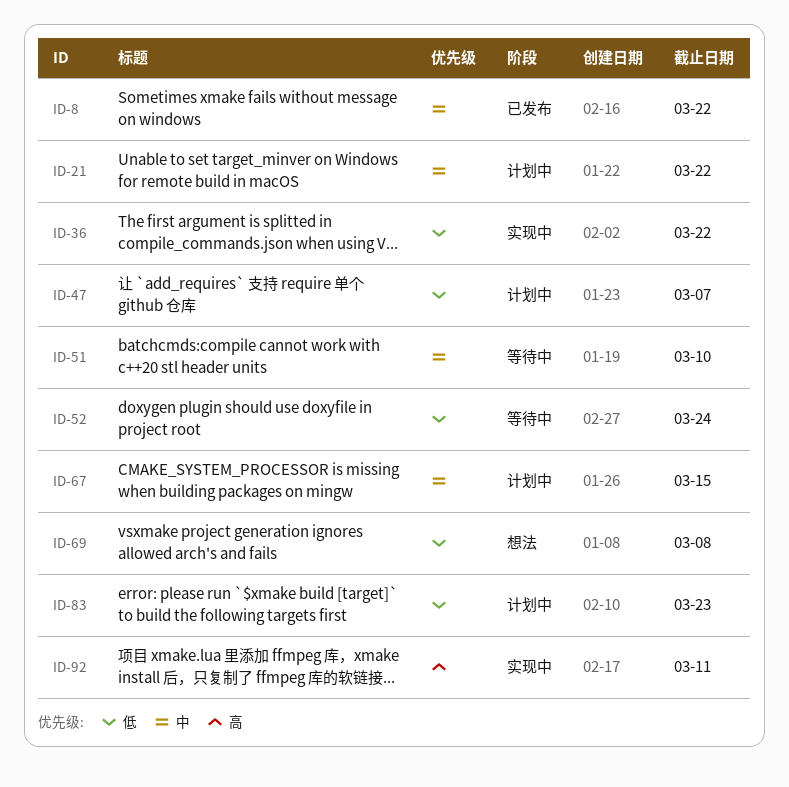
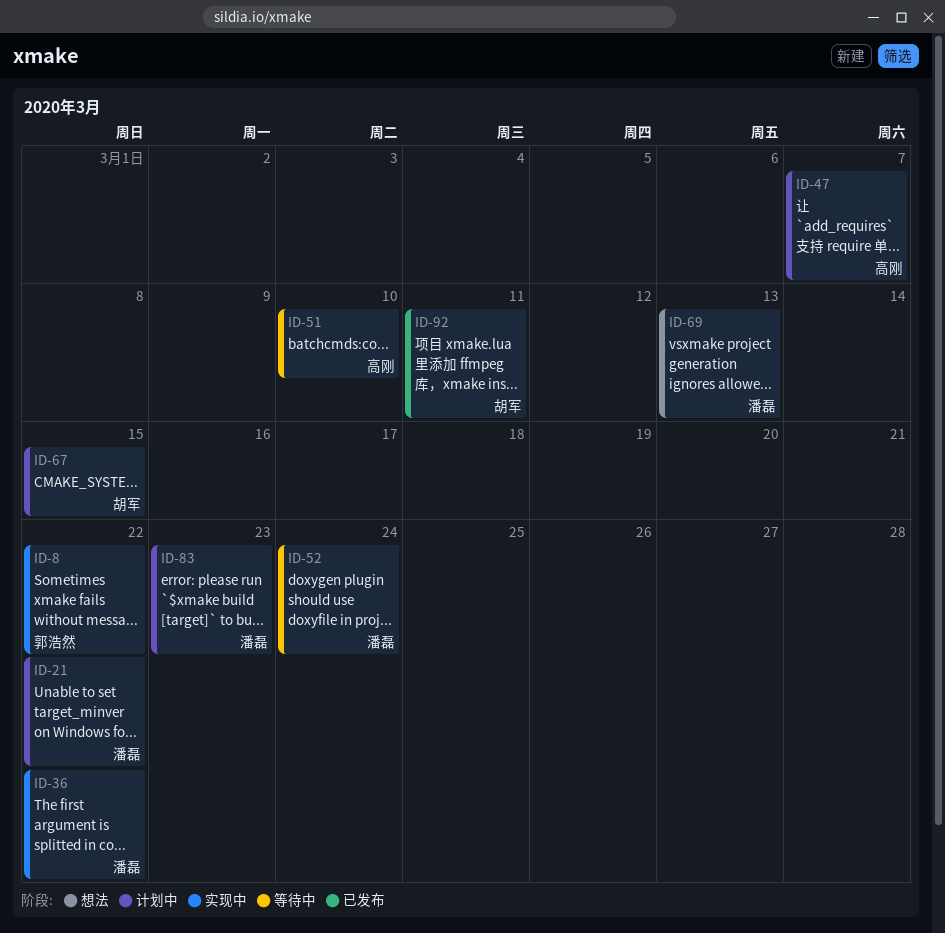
ID-8, status: 已发布 -> 实现中
ID-69, due: Mar 8 -> Mar 13
ID-92, status: 实现中 -> 已发布

